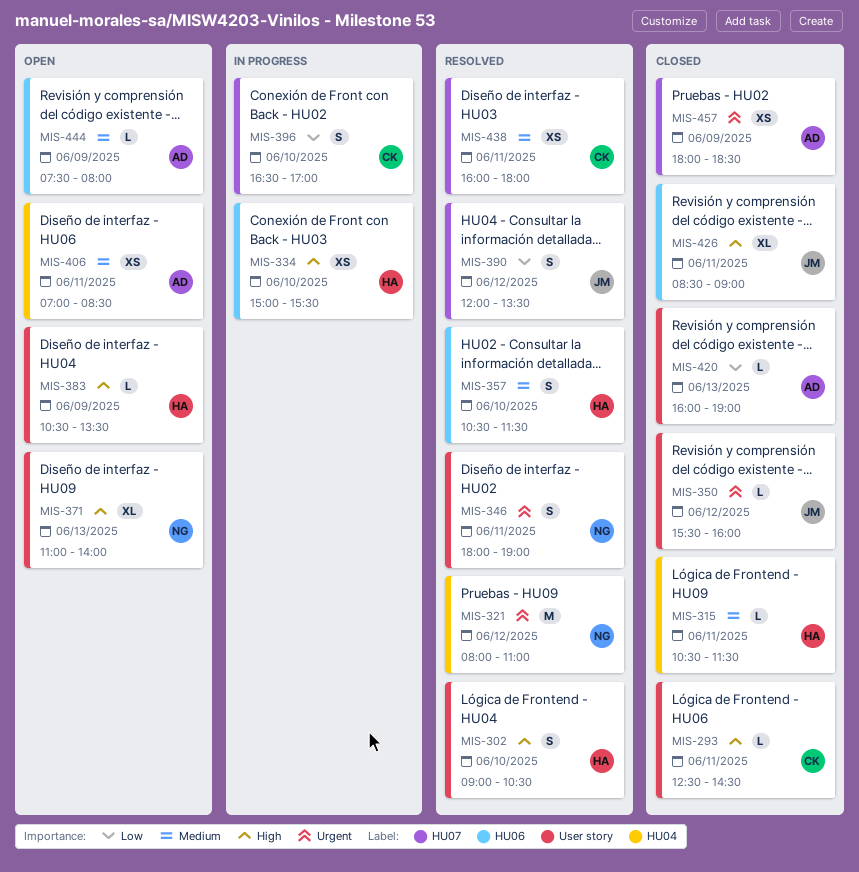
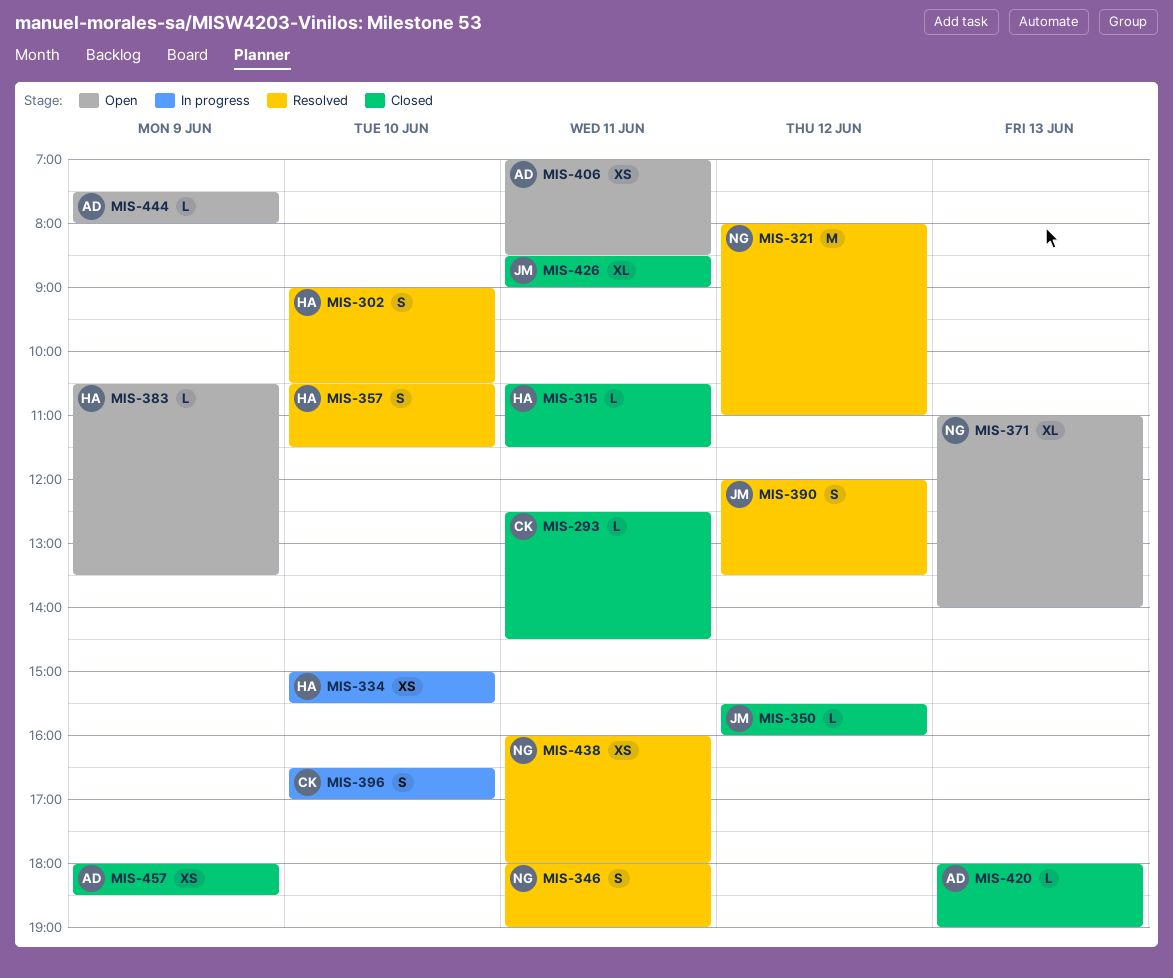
MIS-420, begins: 16:00 -> 18:00
MIS-438, owner: CK -> NG

